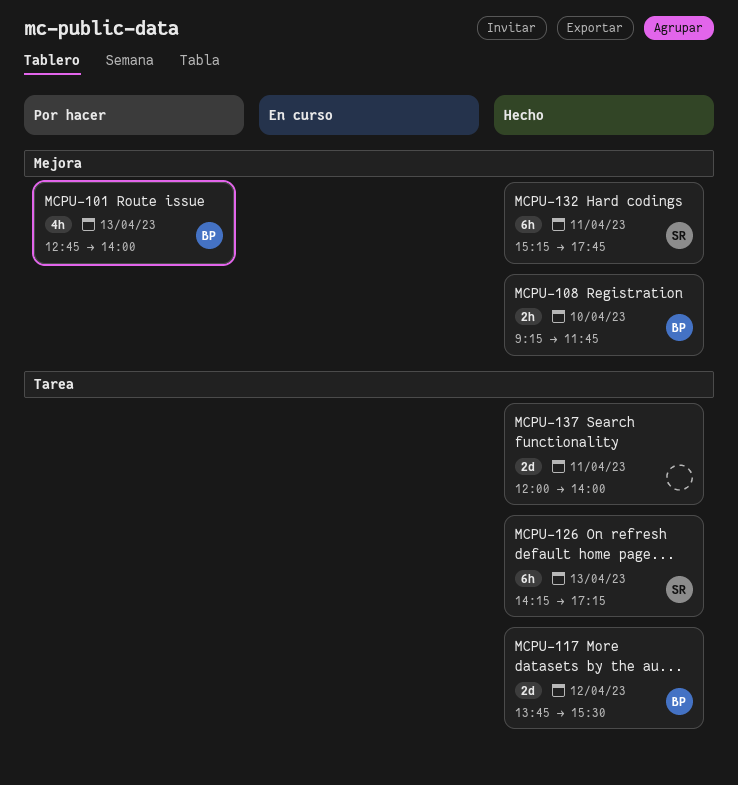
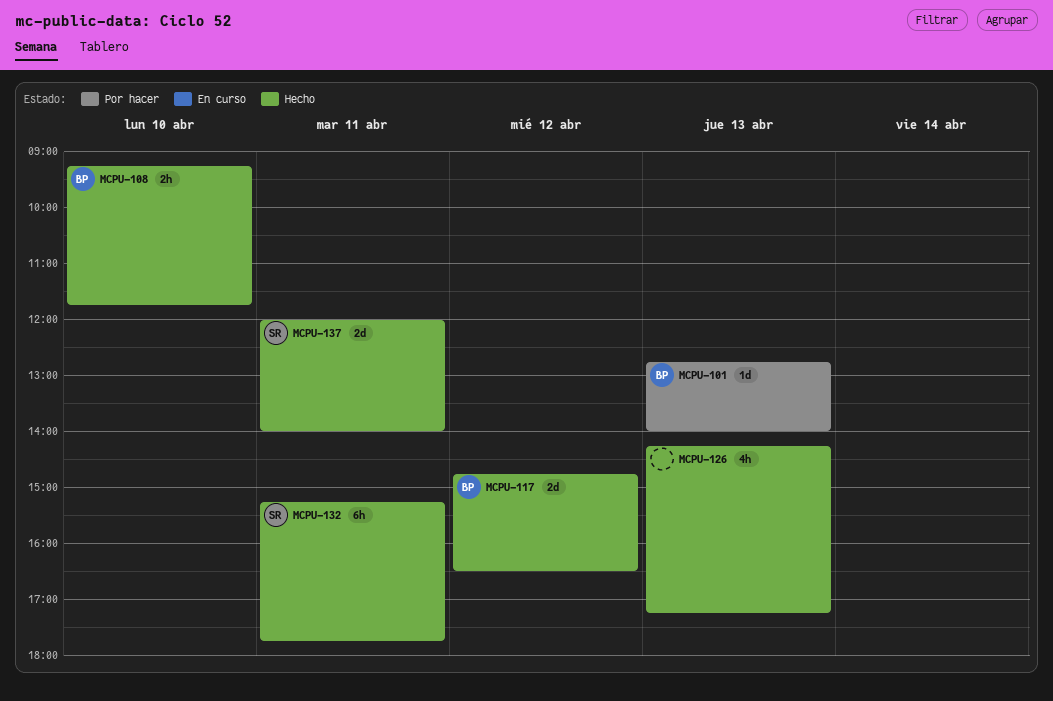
MCPU-101, estimate: 4h -> 1d
MCPU-117, begins: 13:45 -> 14:45
MCPU-117, ends: 15:30 -> 16:30
MCPU-126, owner: SR -> none
MCPU-126, estimate: 6h -> 4h
MCPU-137, owner: none -> SR

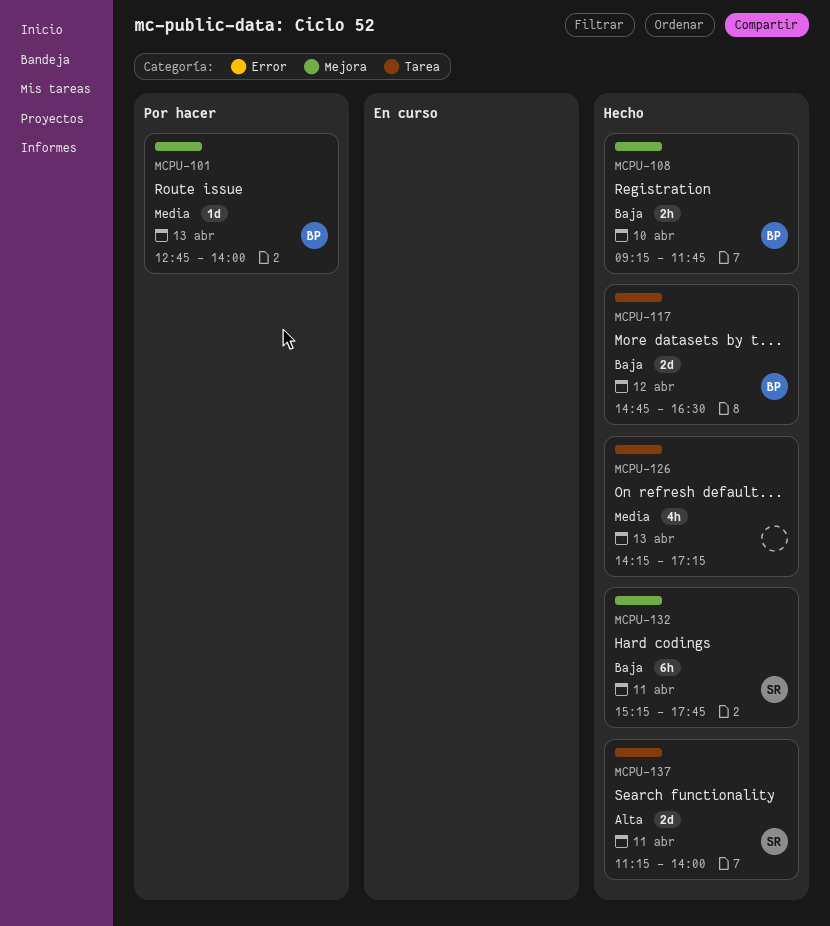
MCPU-137, begins: 12:00 -> 11:15

